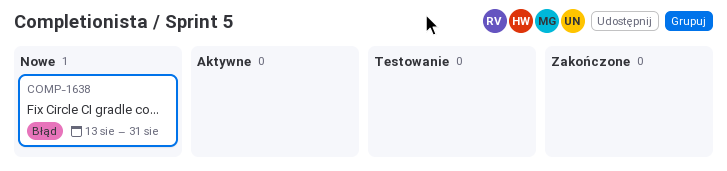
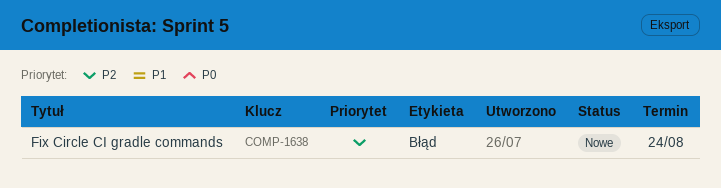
COMP-1638, due: Aug 31 -> Aug 24

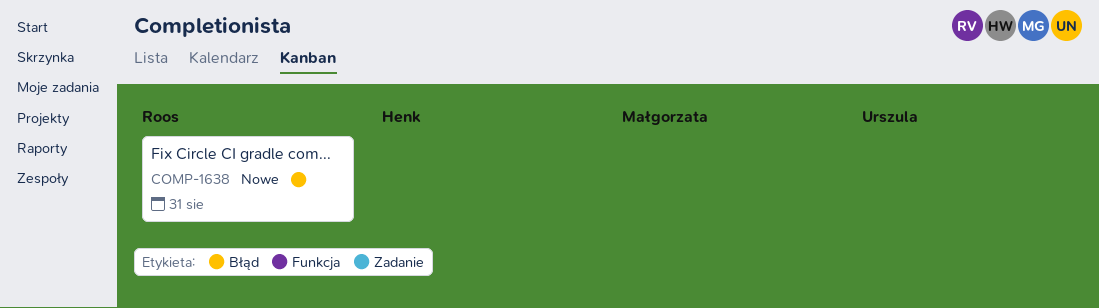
COMP-1638, due: Aug 24 -> Aug 31

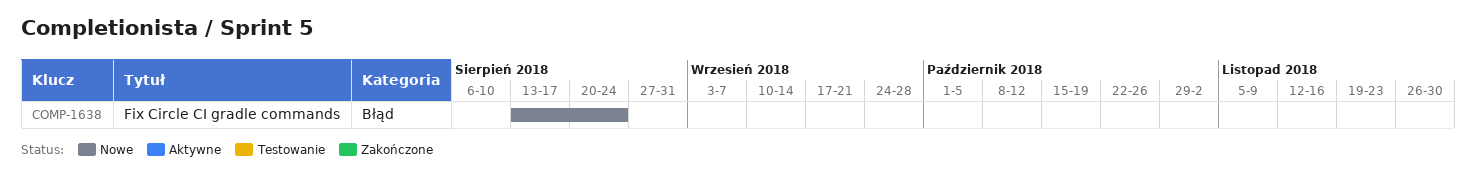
COMP-1638, due: Aug 31 -> Aug 24

